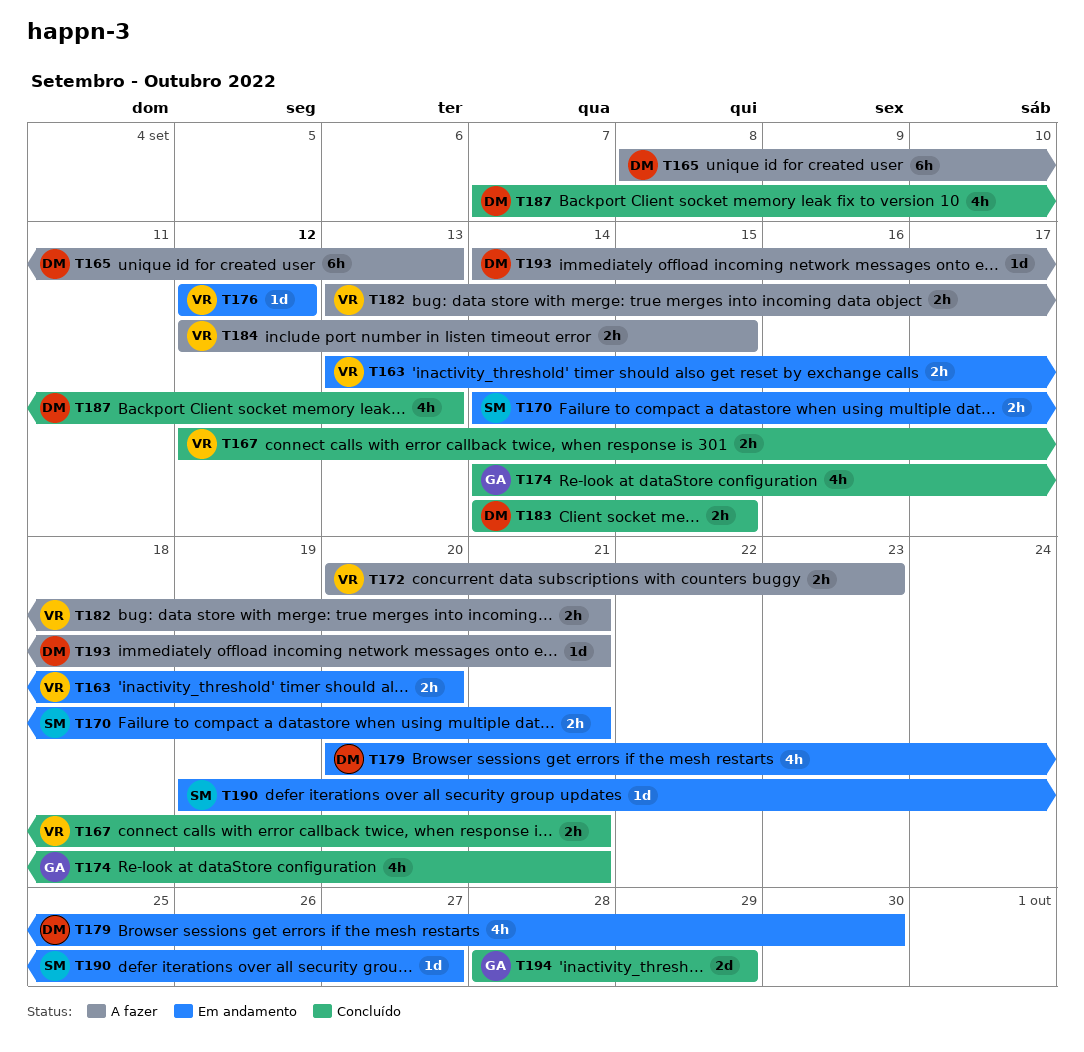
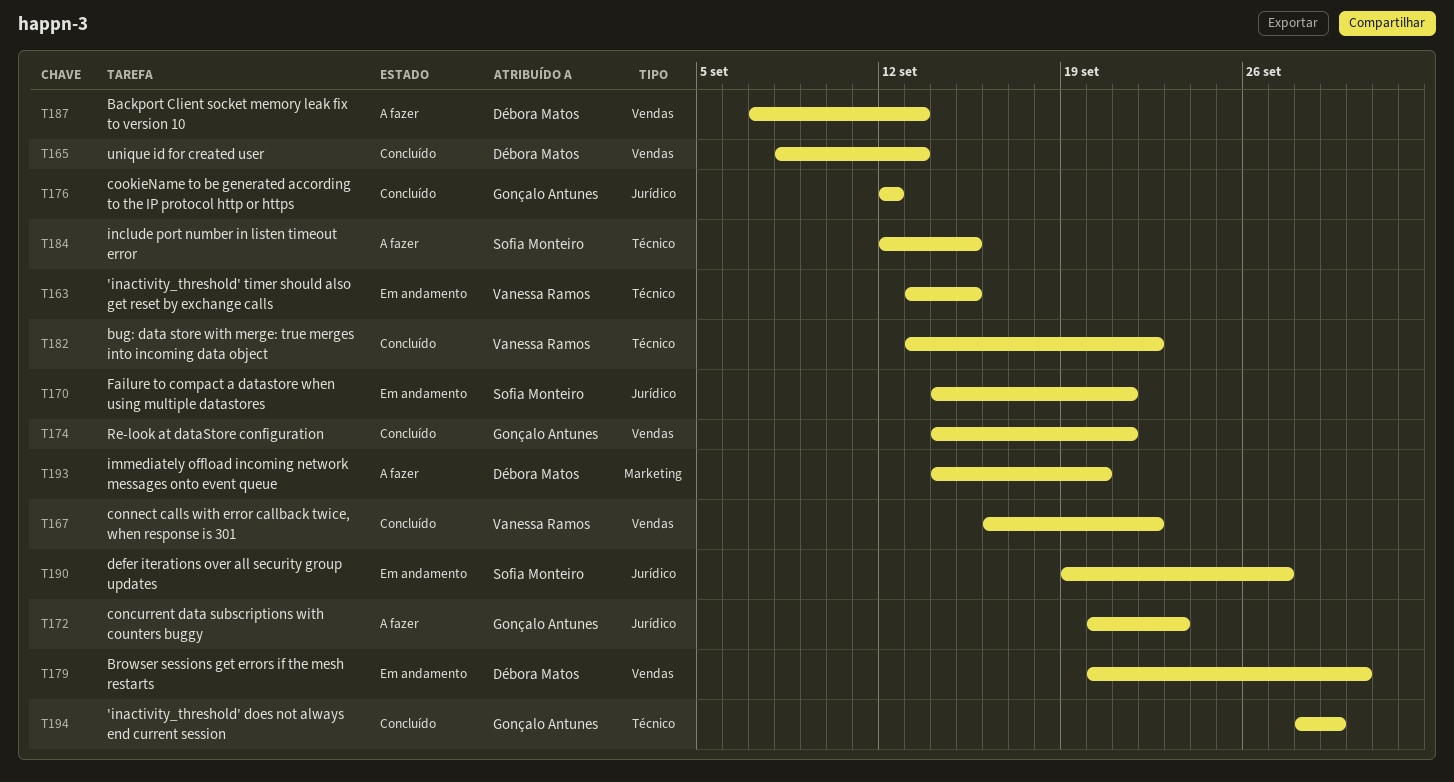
T163, due: Sep 20 -> Sep 15
T165, status: A fazer -> Concluído
T167, start: Sep 12 -> Sep 16
T167, due: Sep 21 -> Sep 22
T172, owner: Vanessa Ramos -> Gonçalo Antunes
T176, status: Em andamento -> Concluído
T176, owner: Vanessa Ramos -> Gonçalo Antunes
T182, status: A fazer -> Concluído
T182, due: Sep 21 -> Sep 22
T183: present -> none
T184, owner: Vanessa Ramos -> Sofia Monteiro
T187, status: Concluído -> A fazer
T193, due: Sep 21 -> Sep 20

